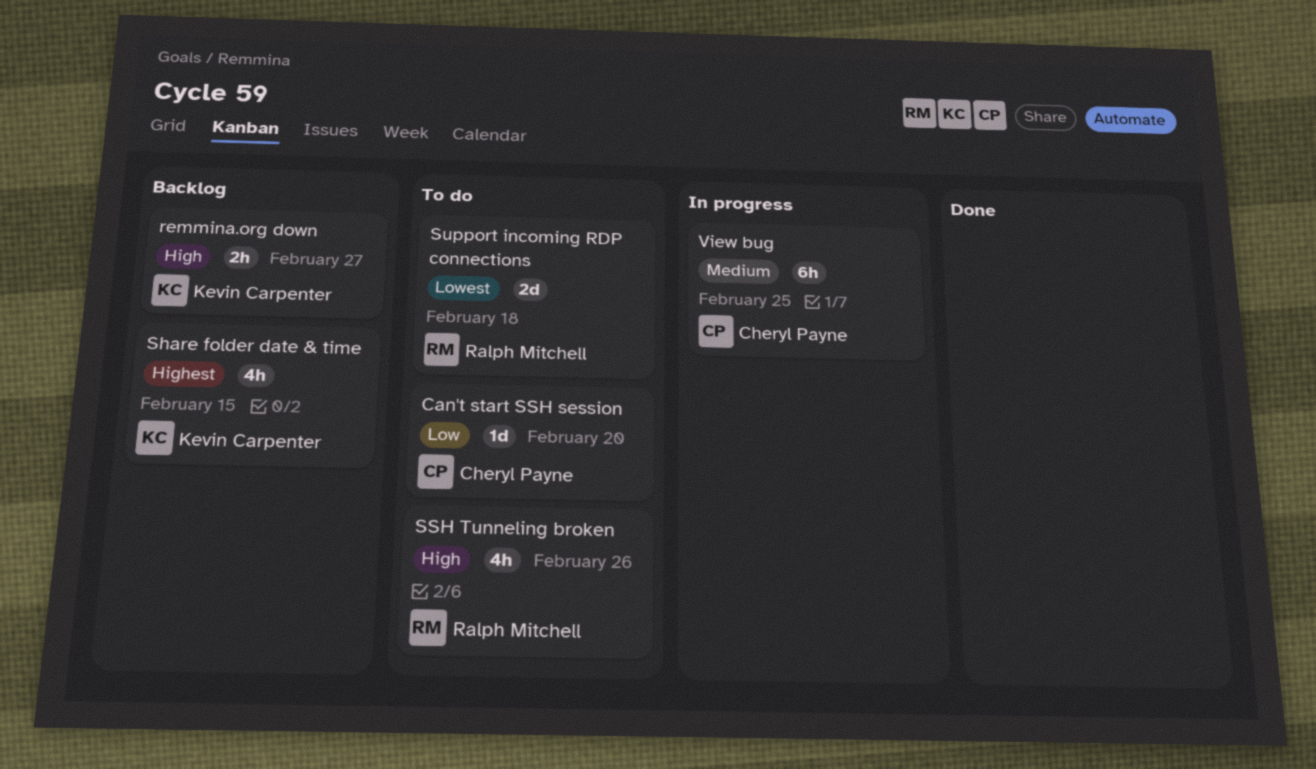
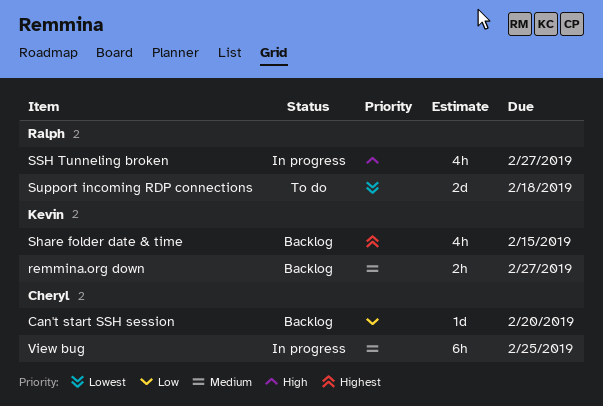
Can't start SSH session, status: To do -> Backlog
remmina.org down, priority: High -> Medium
SSH Tunneling broken, status: To do -> In progress
SSH Tunneling broken, due: Feb 26 -> Feb 27

